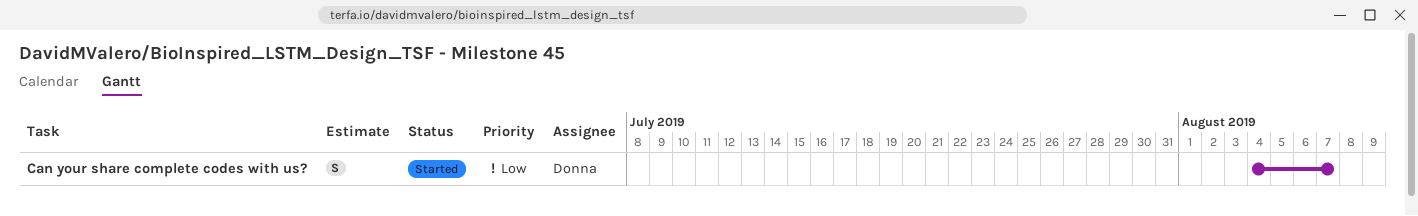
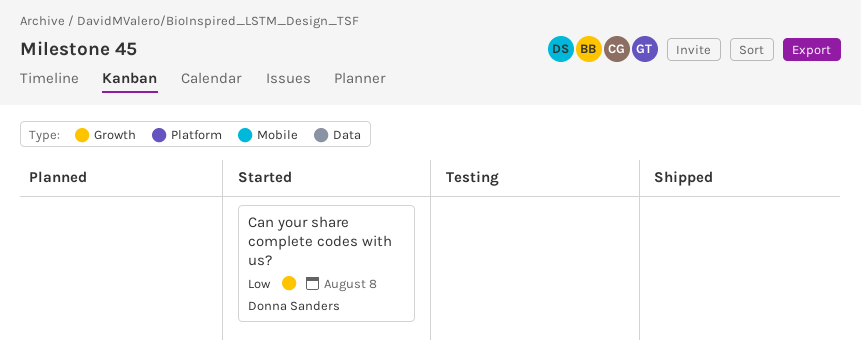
Can your share complete codes with us?, due: Aug 7 -> Aug 8

